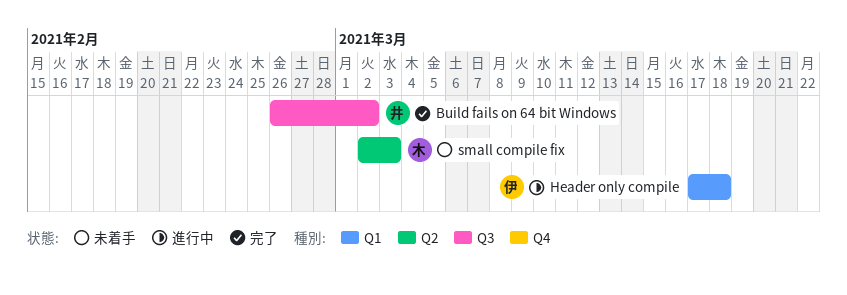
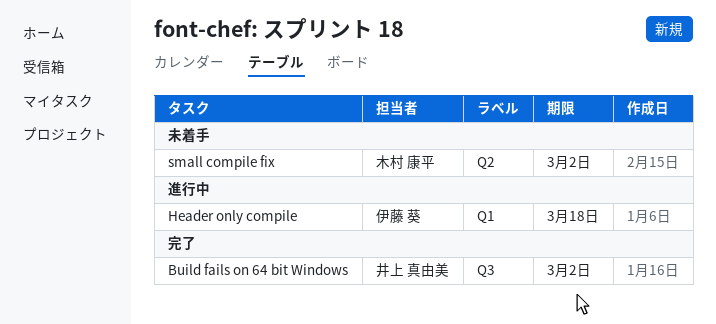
small compile fix, due: Mar 3 -> Mar 2

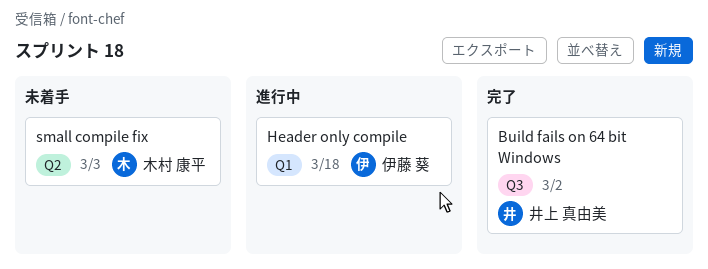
small compile fix, due: Mar 2 -> Mar 3

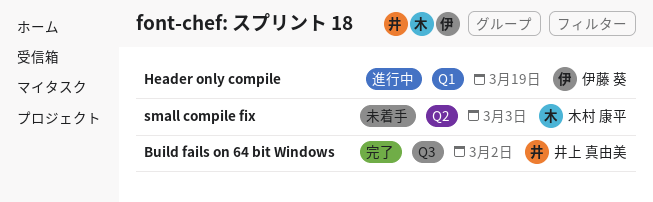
Header only compile, due: Mar 18 -> Mar 19

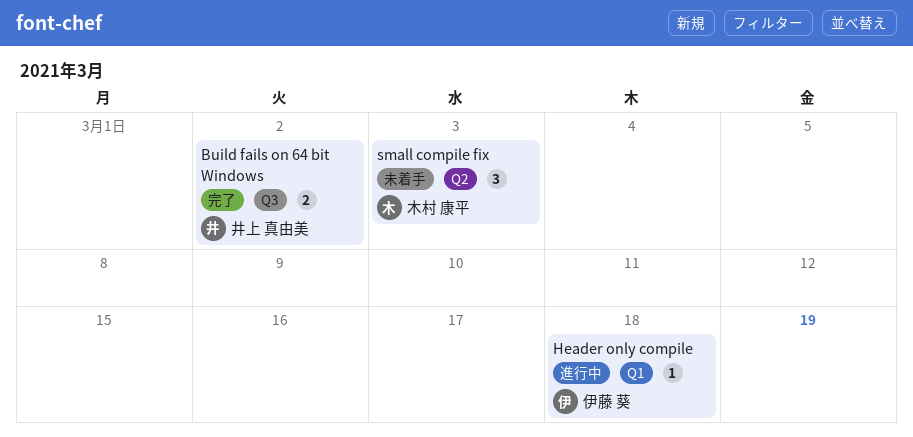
Header only compile, due: Mar 19 -> Mar 18

